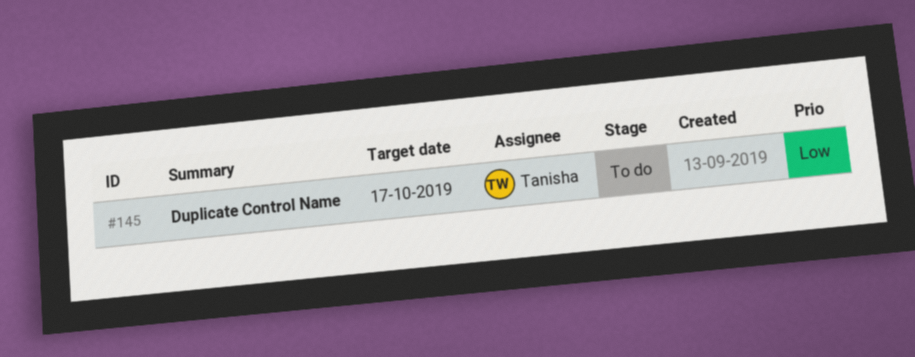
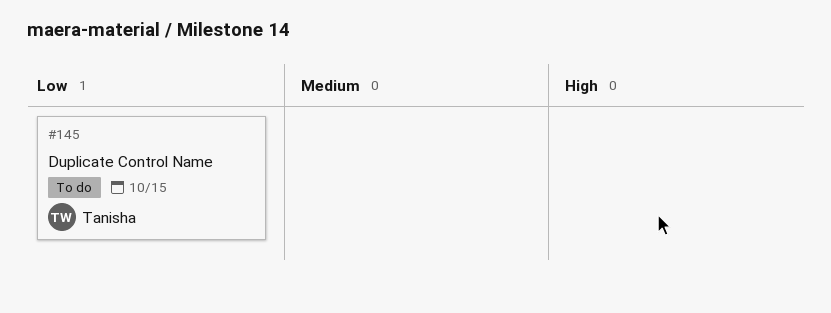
#145, due: Oct 17 -> Oct 15

